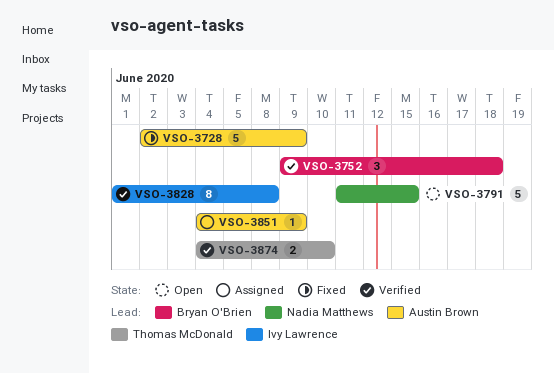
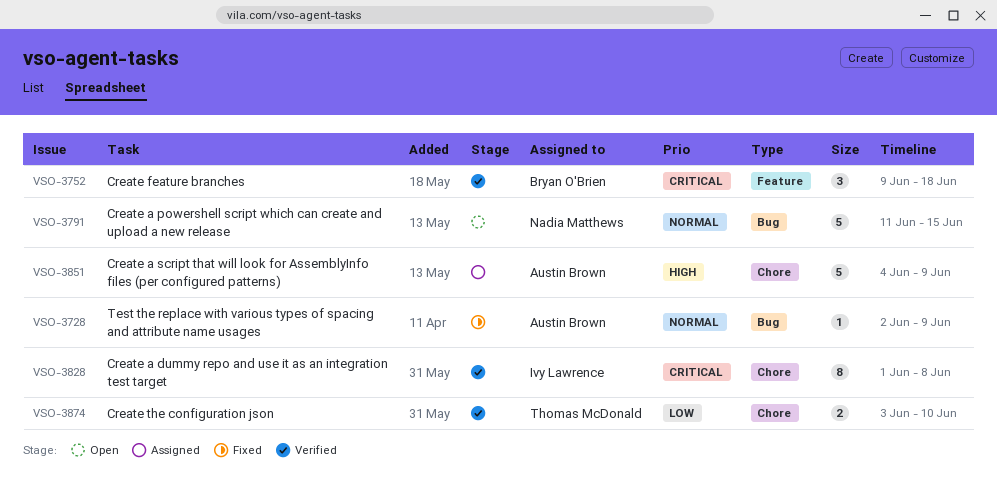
VSO-3728, estimate: 5 -> 1
VSO-3851, estimate: 1 -> 5
VSO-3874, start: Jun 4 -> Jun 3

